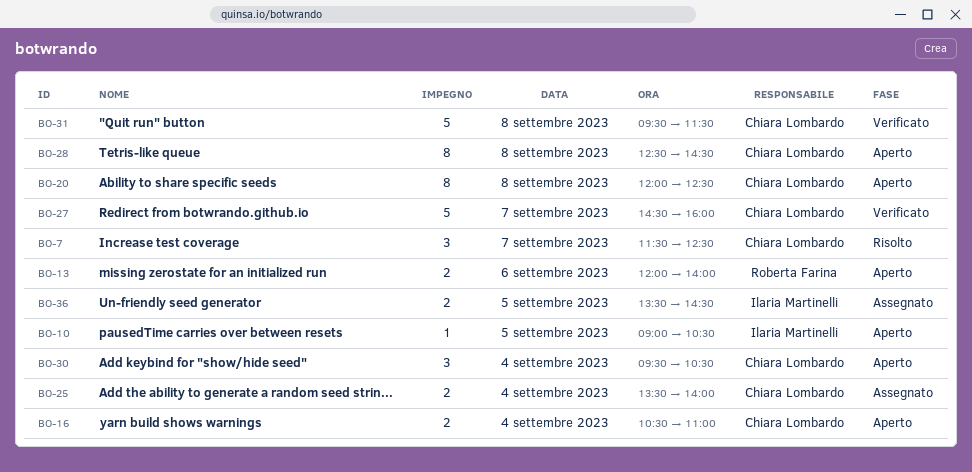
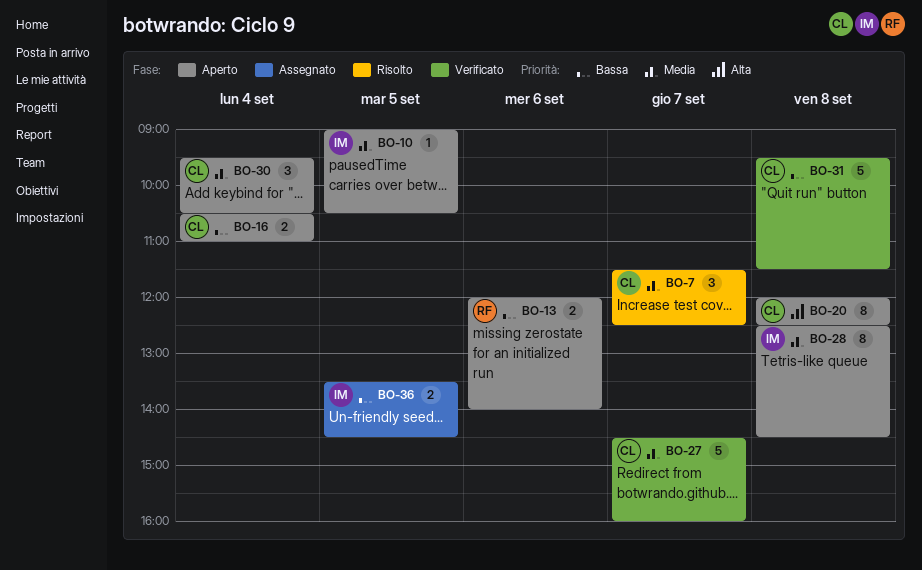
BO-25: present -> none
BO-28, owner: Chiara Lombardo -> Ilaria Martinelli

